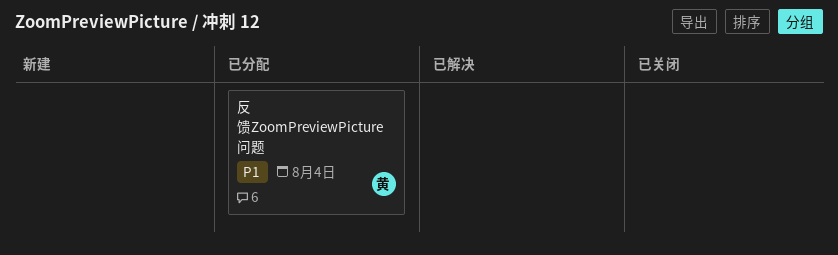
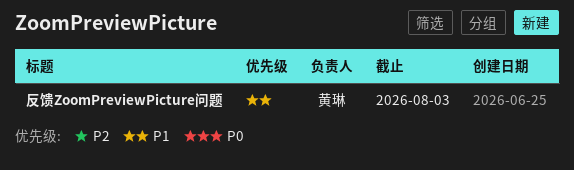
反馈ZoomPreviewPicture问题, due: Aug 4 -> Aug 3

